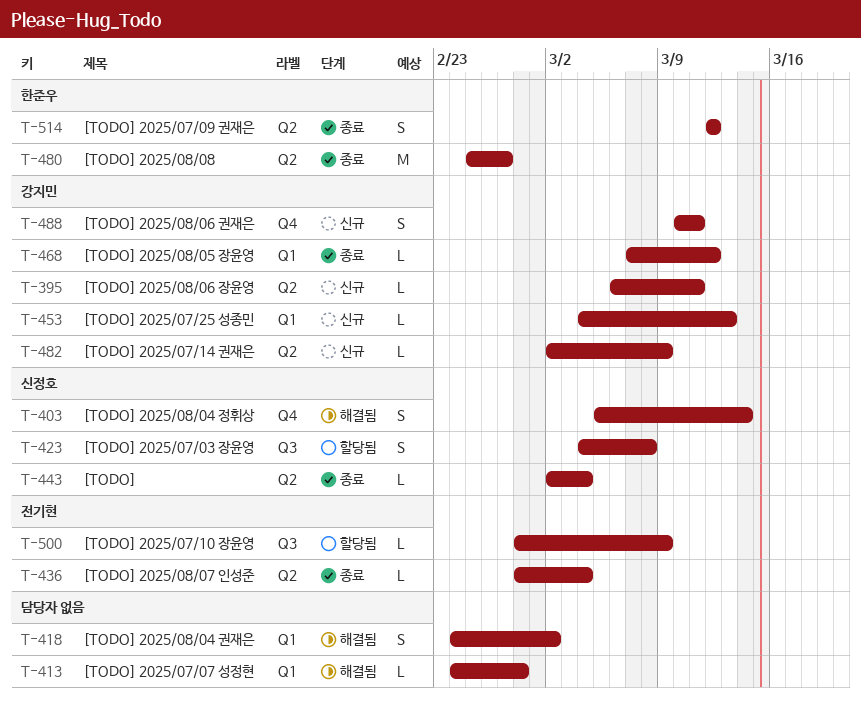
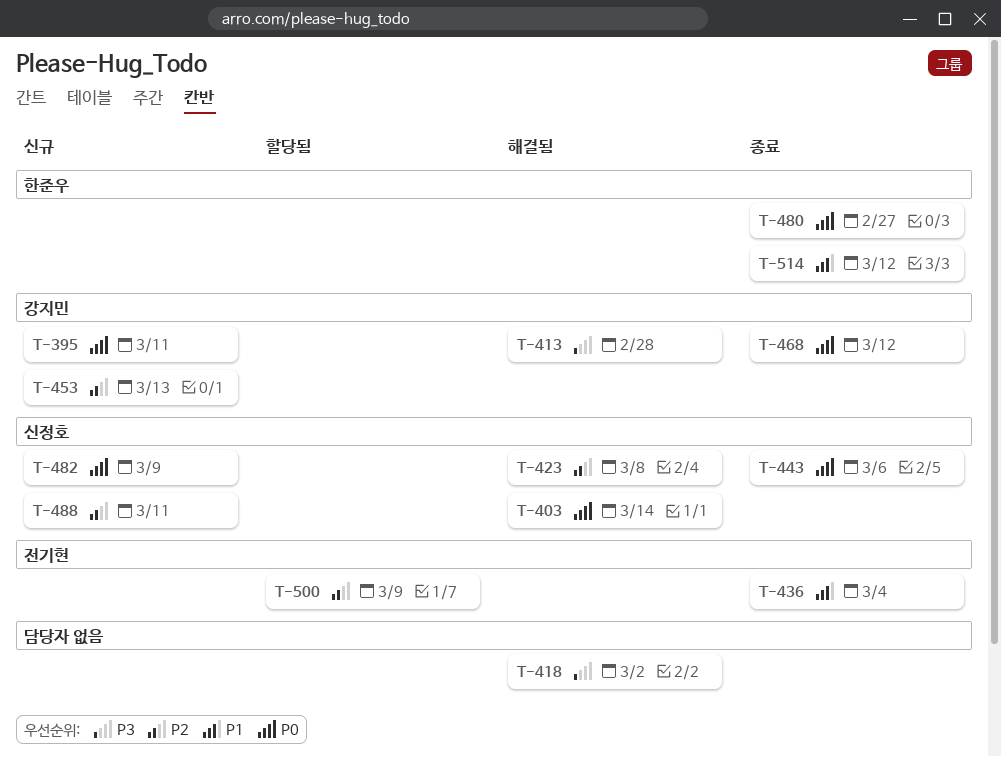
T-413, owner: none -> 강지민
T-423, status: 할당됨 -> 해결됨
T-443, due: Mar 4 -> Mar 6
T-482, owner: 강지민 -> 신정호
T-488, owner: 강지민 -> 신정호

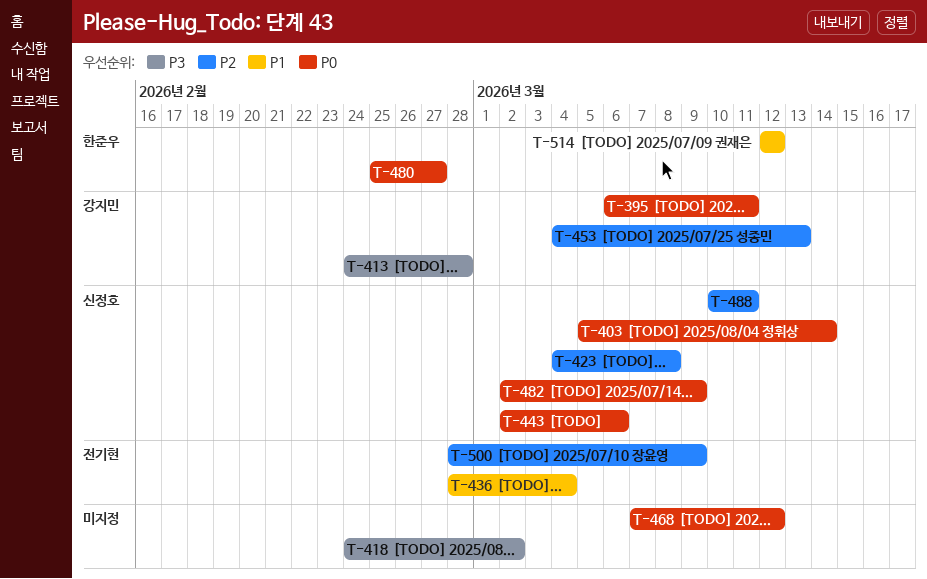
T-468, owner: 강지민 -> none

